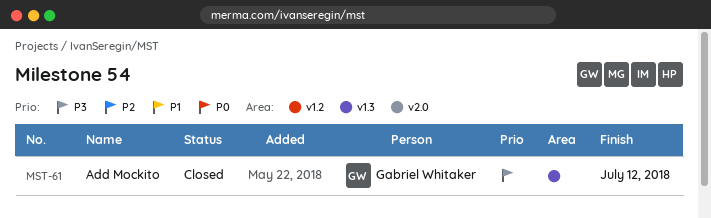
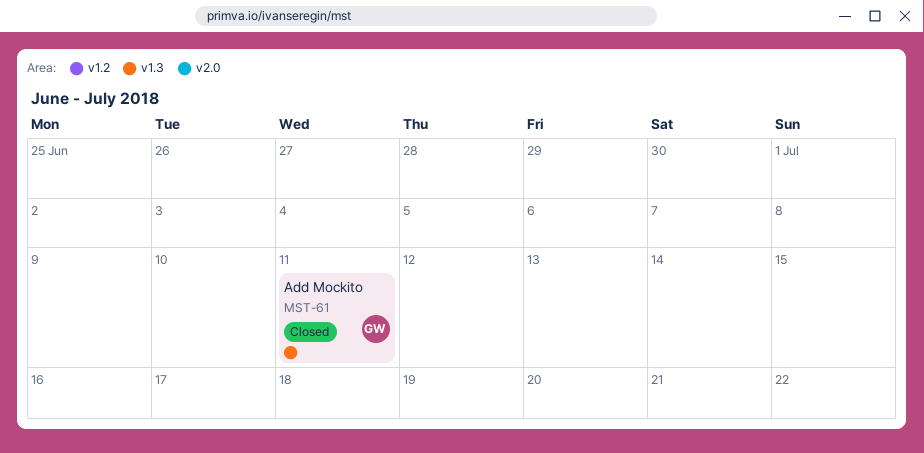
MST-61, due: Jul 12 -> Jul 11

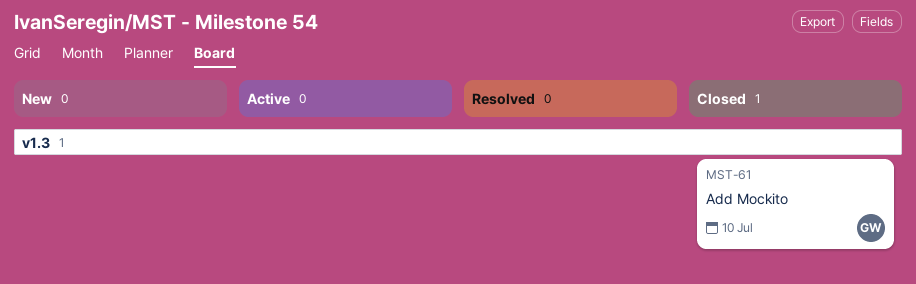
MST-61, due: Jul 11 -> Jul 10

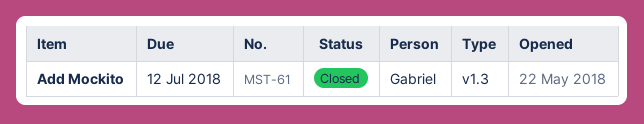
MST-61, due: Jul 10 -> Jul 12

